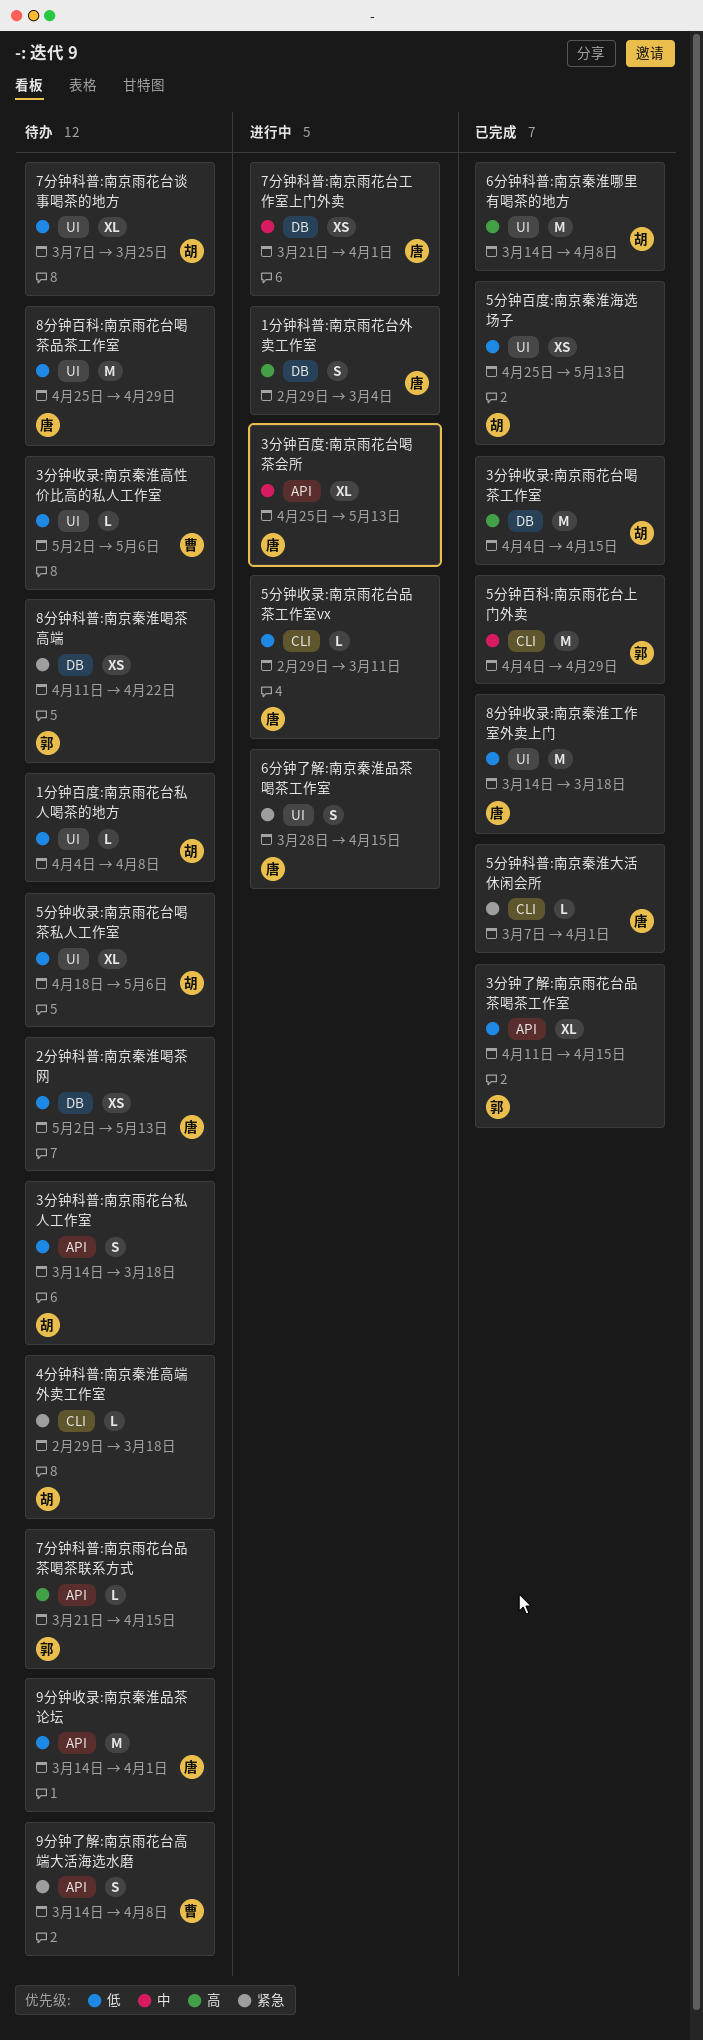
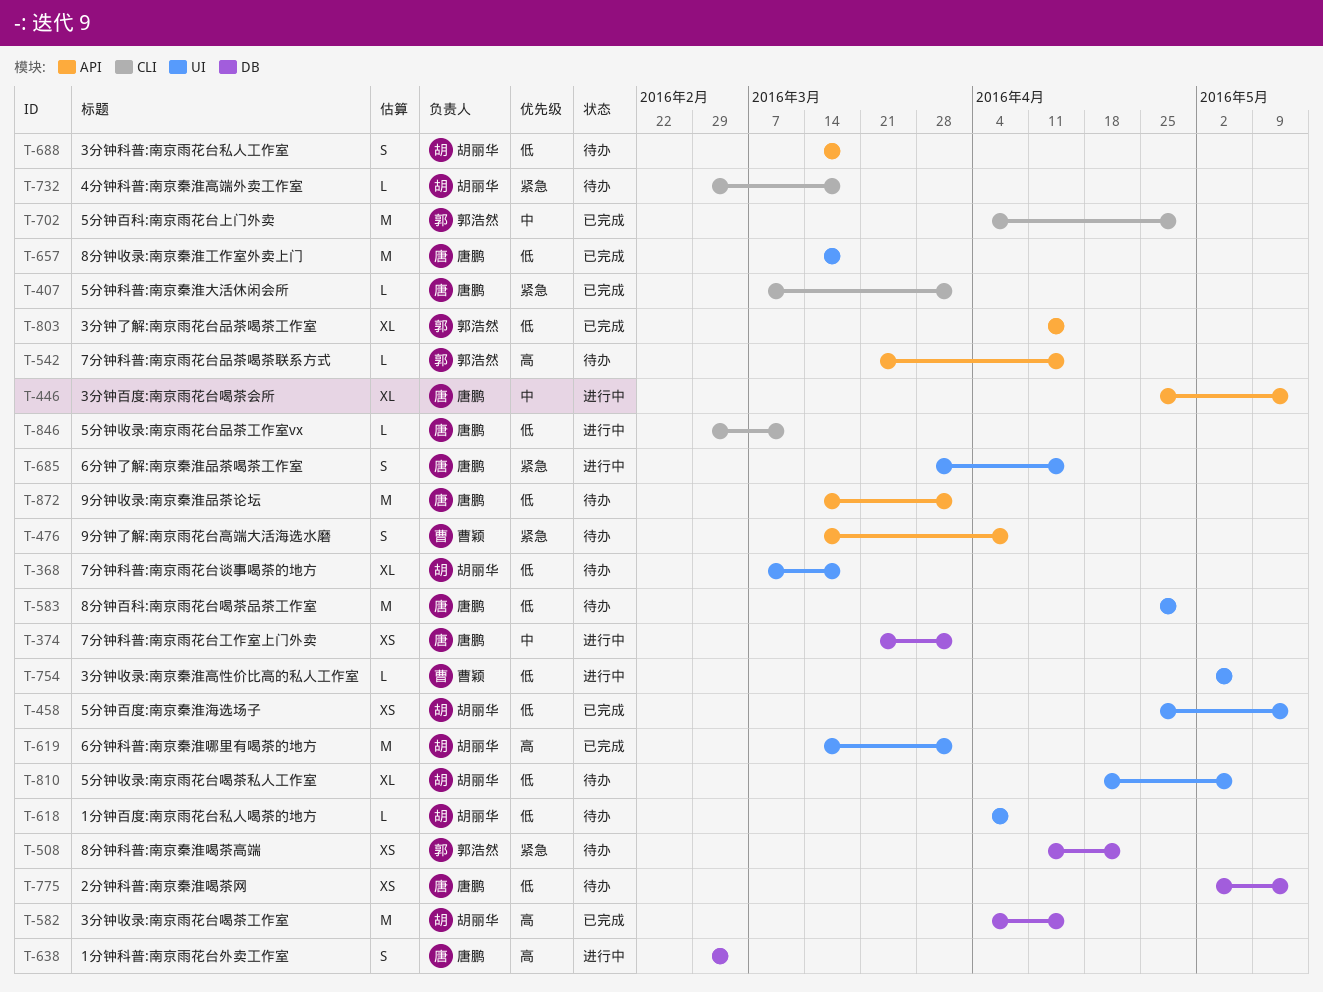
3分钟收录:南京秦淮高性价比高的私人工作室, status: 待办 -> 进行中
6分钟科普:南京秦淮哪里有喝茶的地方, due: Apr 8 -> Apr 1
7分钟科普:南京雨花台谈事喝茶的地方, due: Mar 25 -> Mar 18

